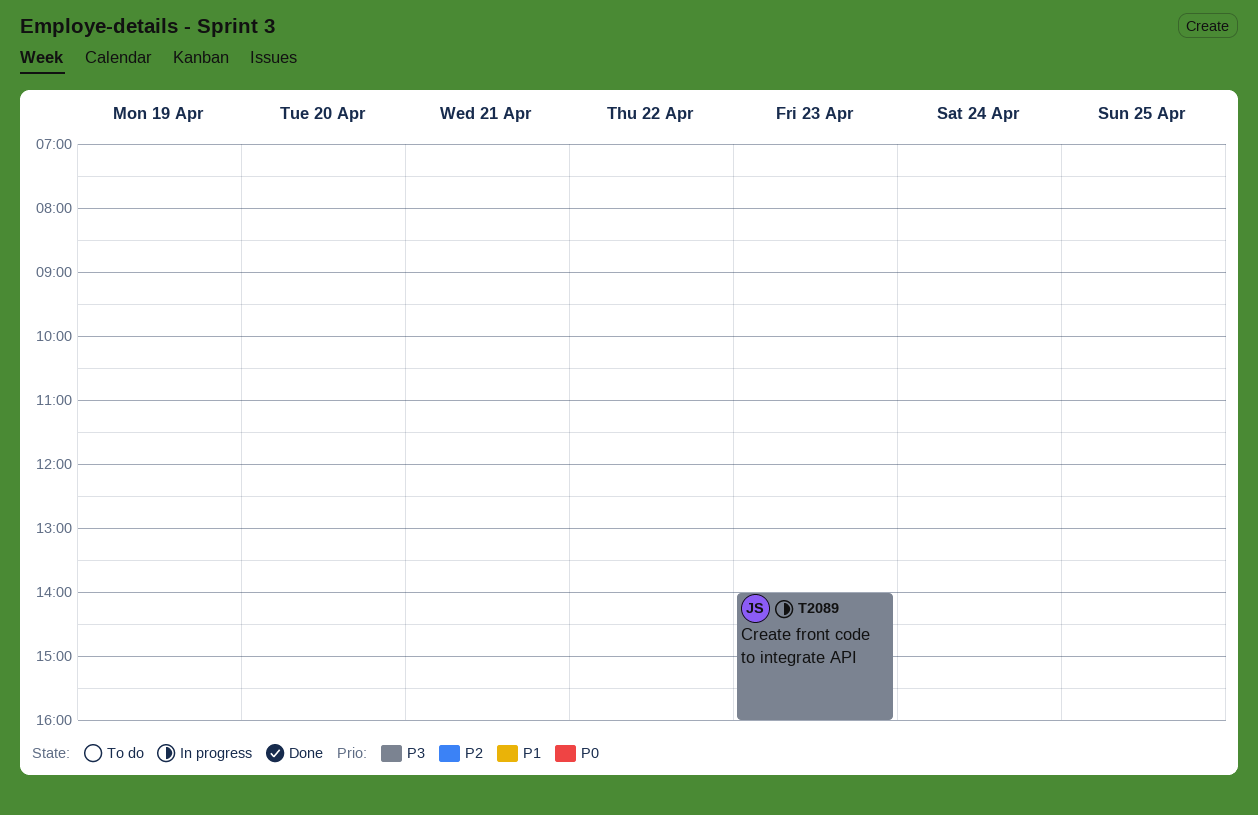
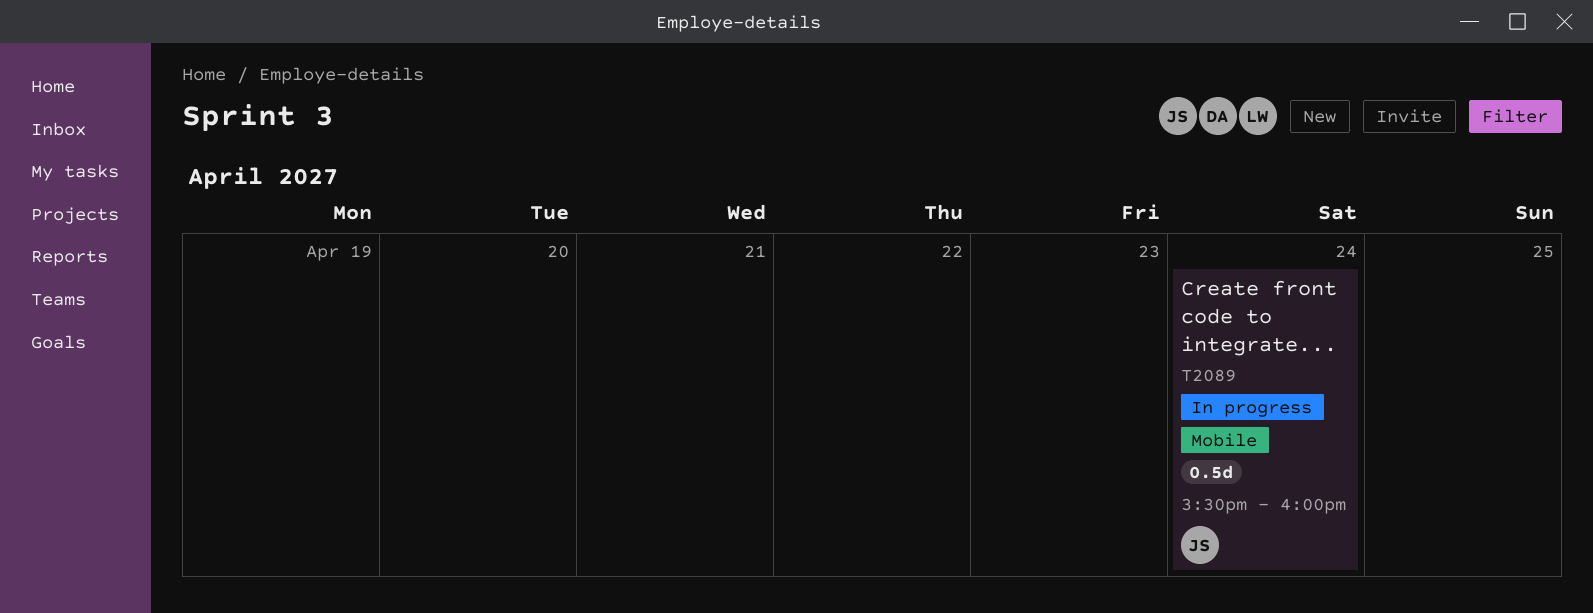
T2089, day: Apr 23 -> Apr 24
T2089, begins: 14:00 -> 15:30

